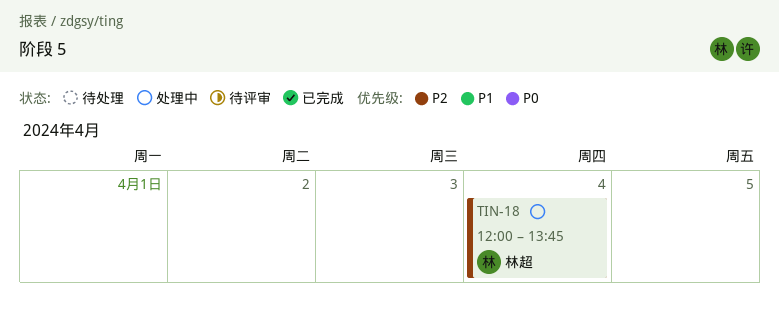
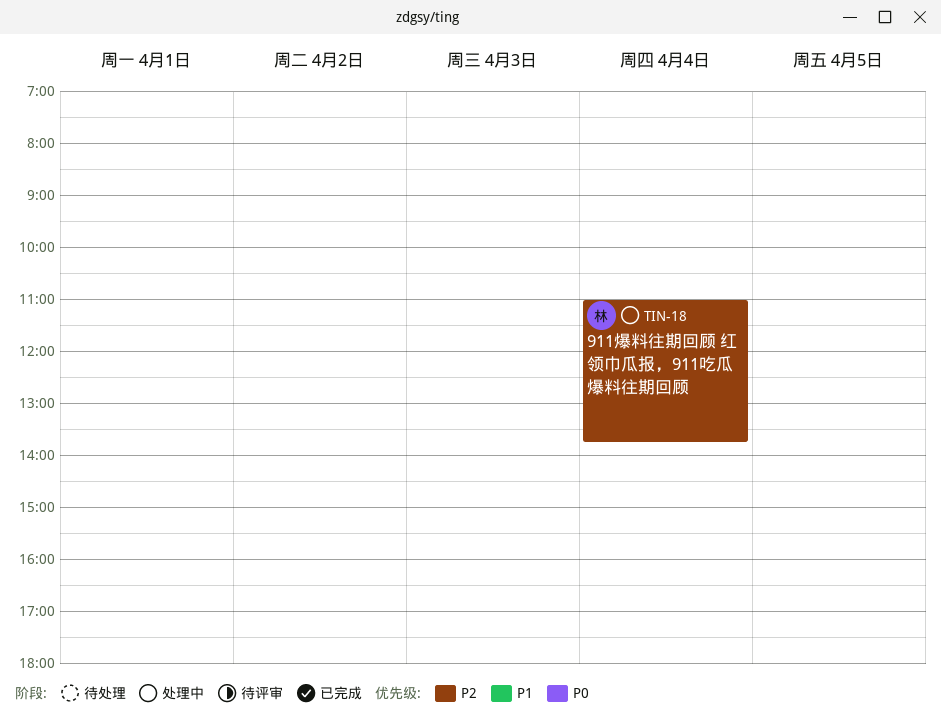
TIN-18, begins: 12:00 -> 11:00

